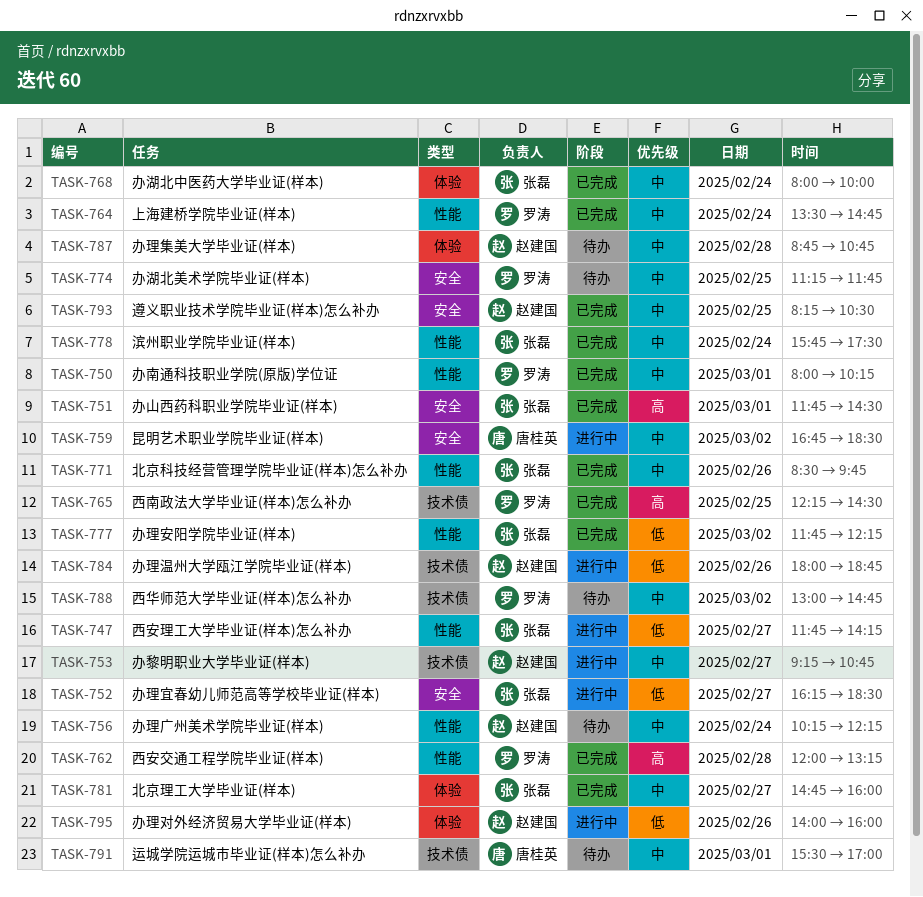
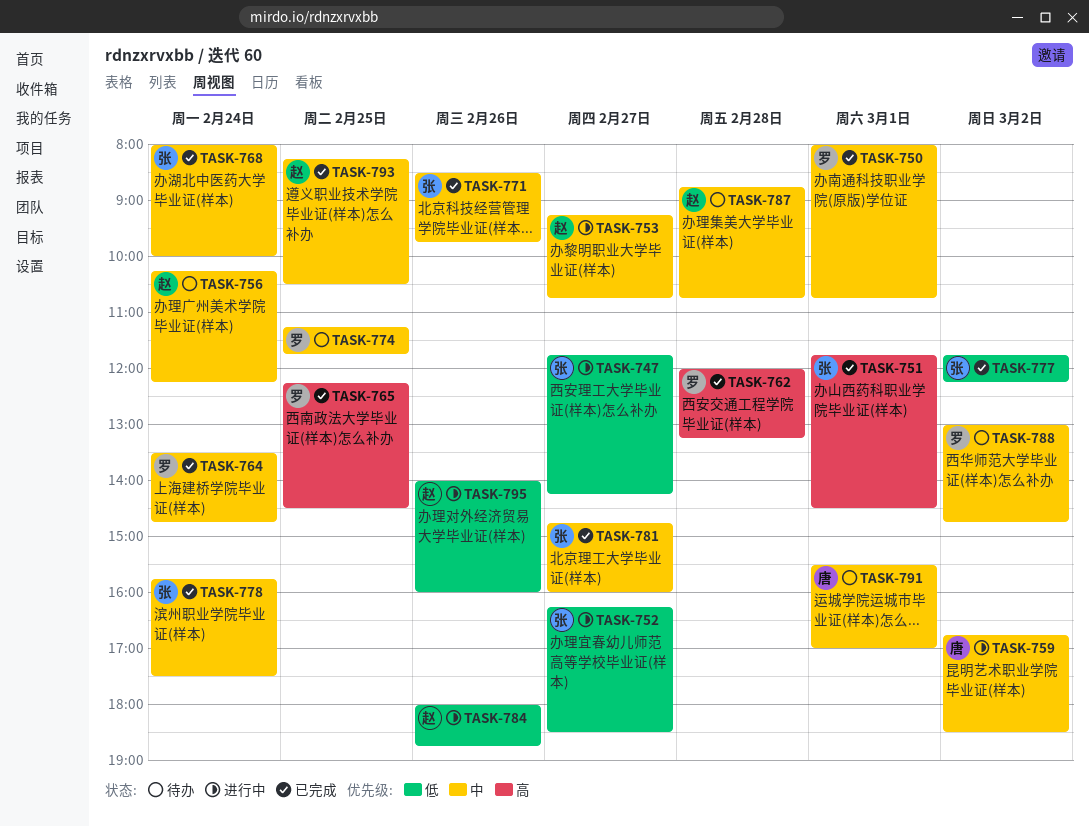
TASK-750, ends: 10:15 -> 10:45

